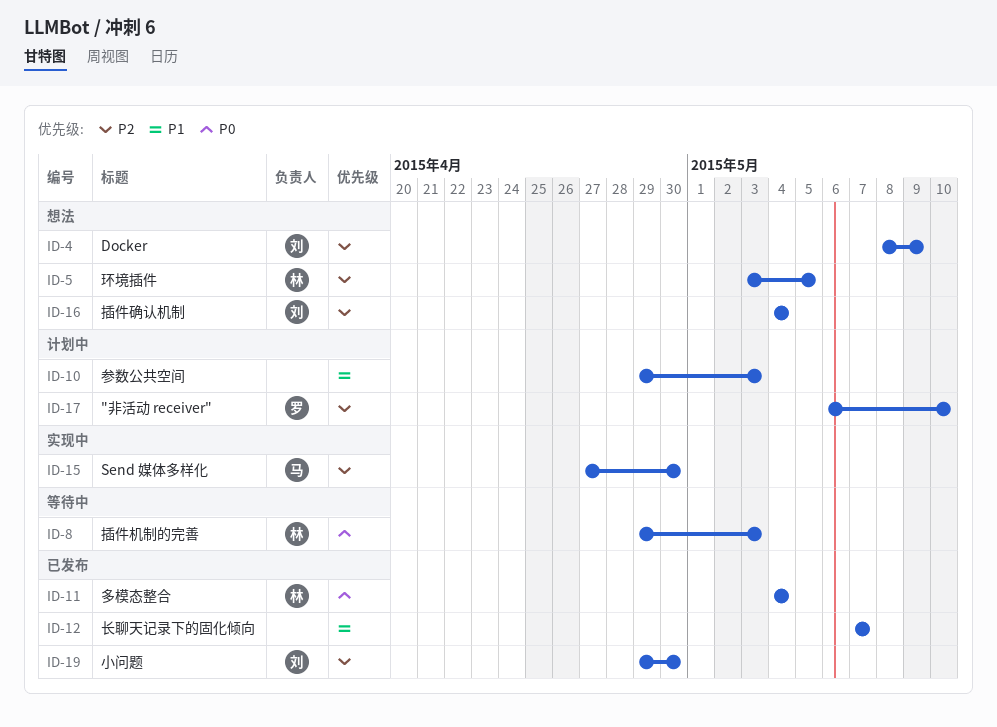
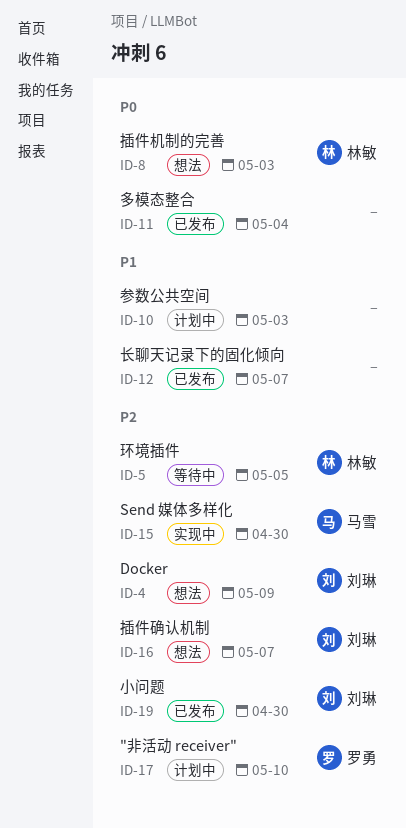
ID-5, status: 想法 -> 等待中
ID-8, status: 等待中 -> 想法
ID-11, owner: 林敏 -> none
ID-16, due: May 4 -> May 7

